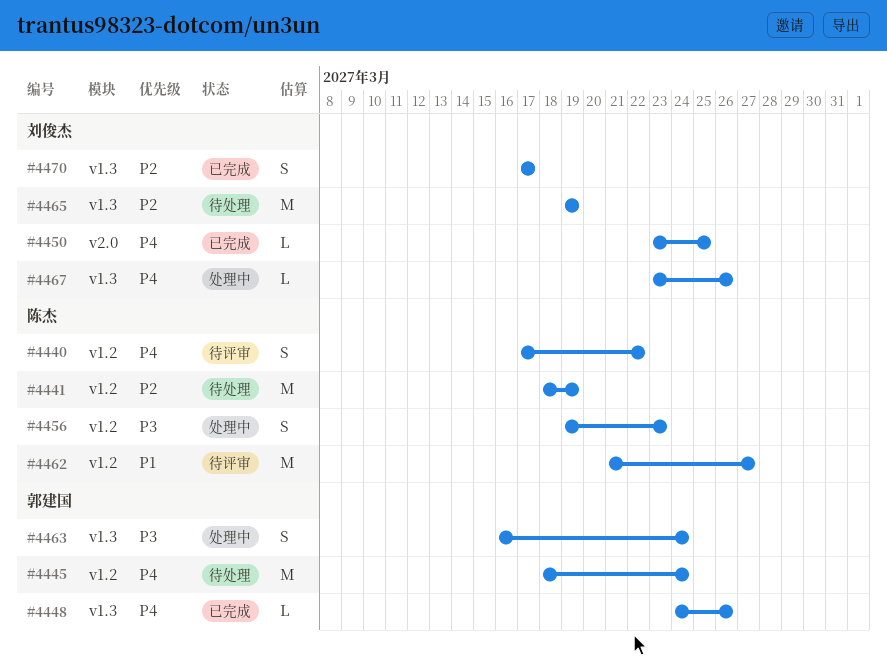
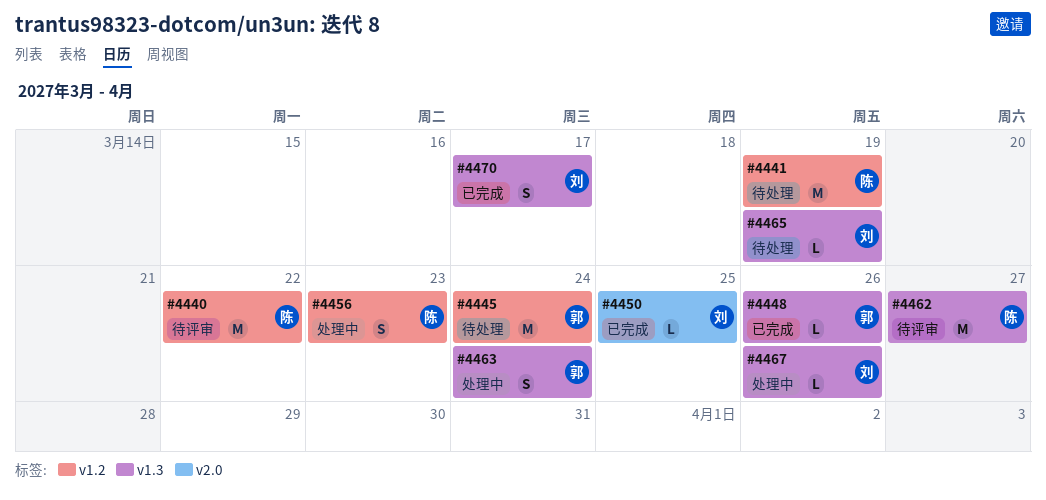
#4440, estimate: S -> M
#4462, label: v1.2 -> v1.3
#4465, estimate: M -> L

